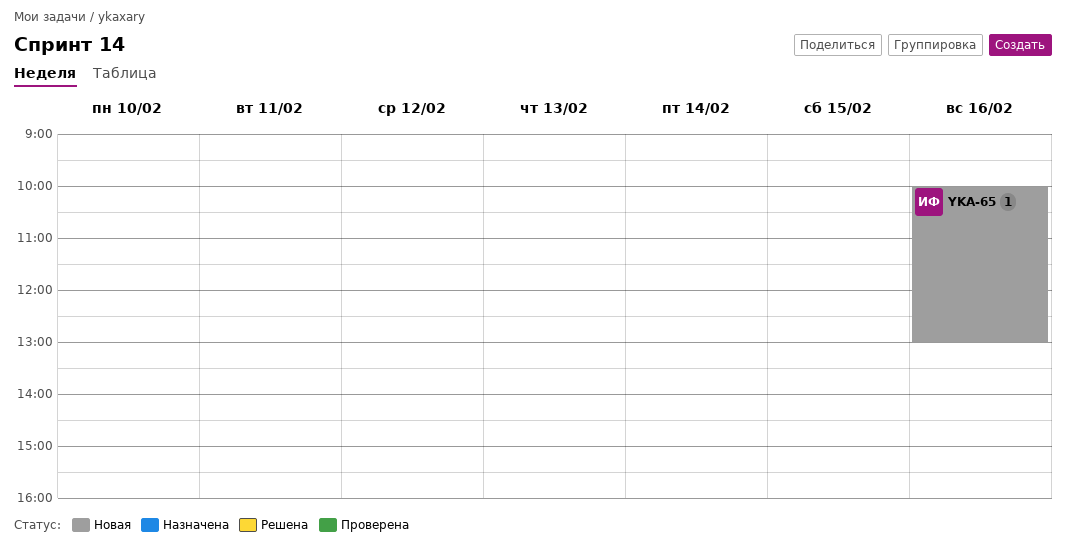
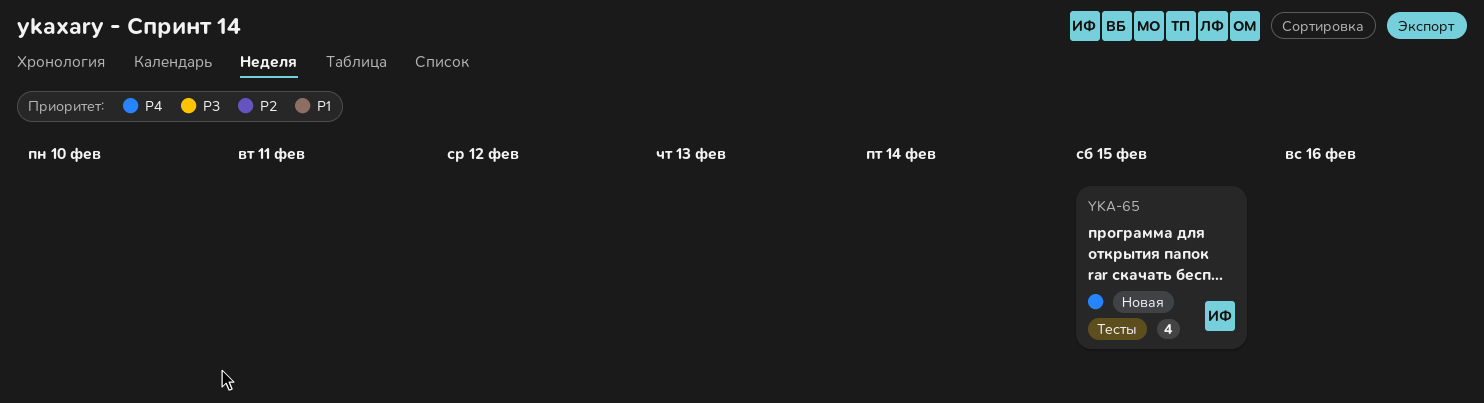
YKA-65, estimate: 1 -> 4
YKA-65, day: Feb 16 -> Feb 15

